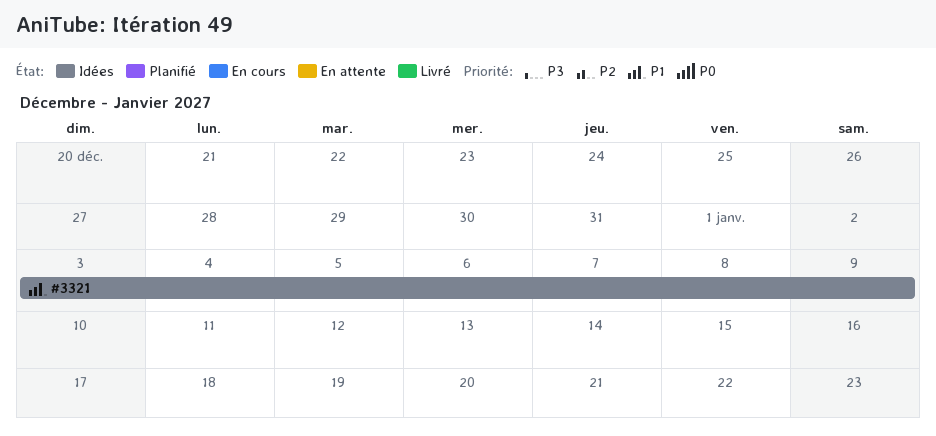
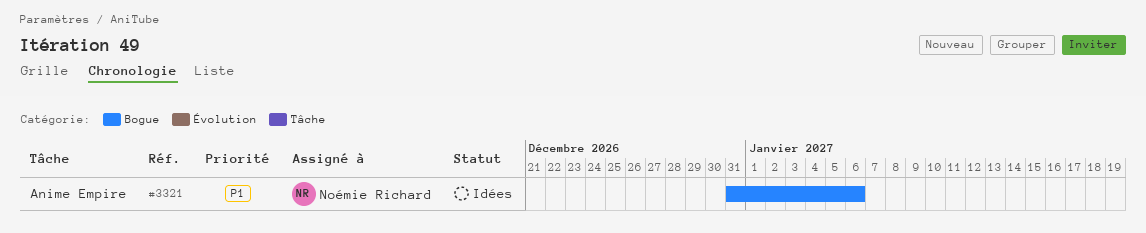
#3321, start: Jan 3 -> Dec 31
#3321, due: Jan 9 -> Jan 6

